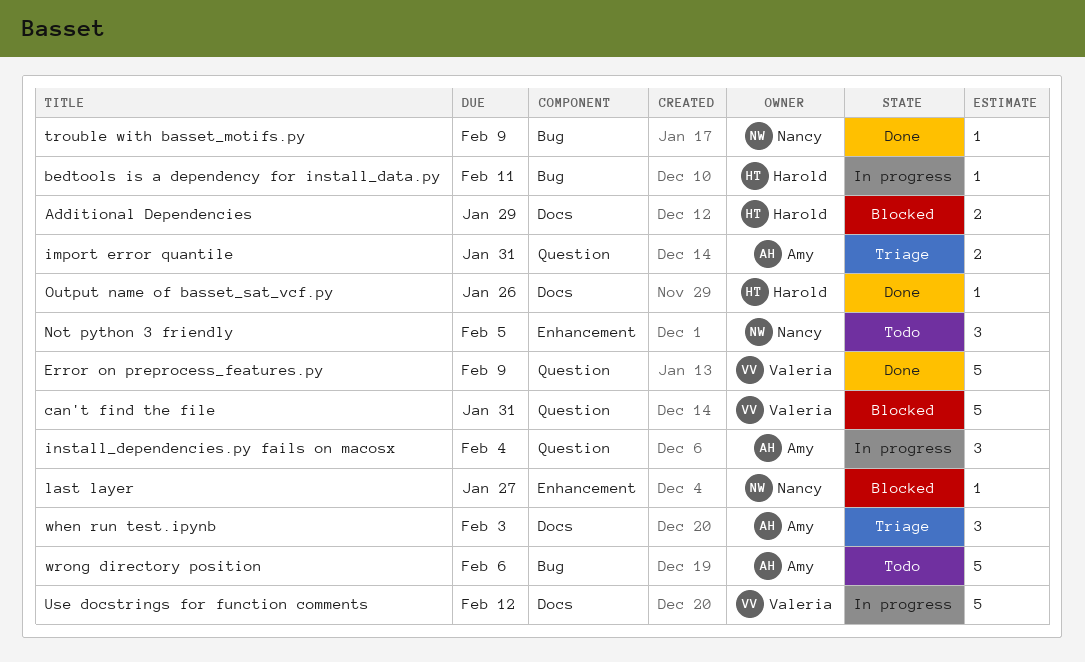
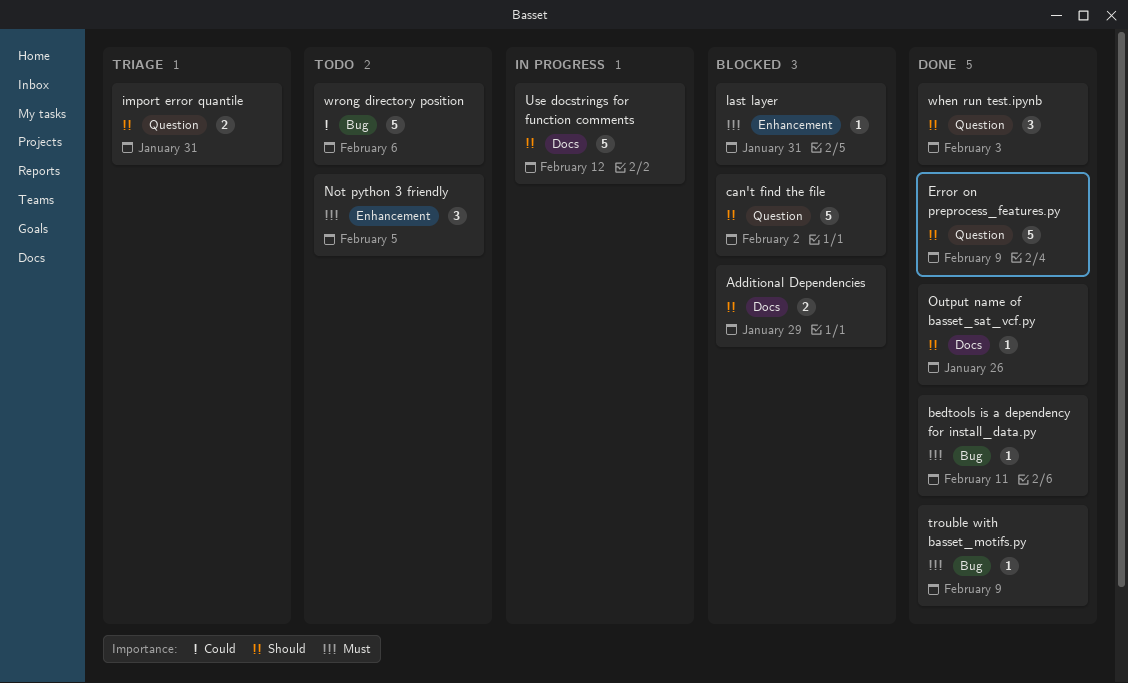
bedtools is a dependency for install_data.py, status: In progress -> Done
can't find the file, due: Jan 31 -> Feb 2
install_dependencies.py fails on macosx: present -> none
last layer, due: Jan 27 -> Jan 31
when run test.ipynb, status: Triage -> Done
when run test.ipynb, label: Docs -> Question

